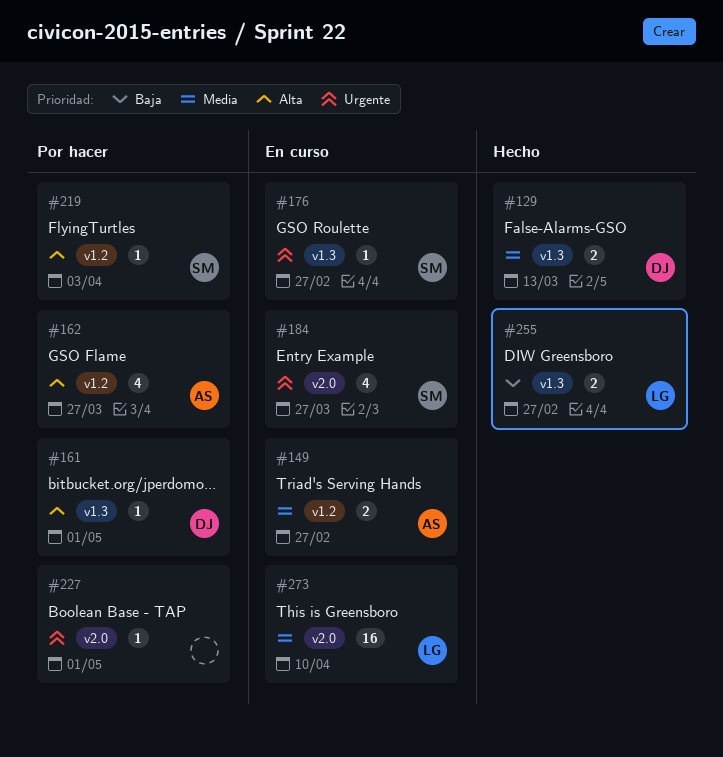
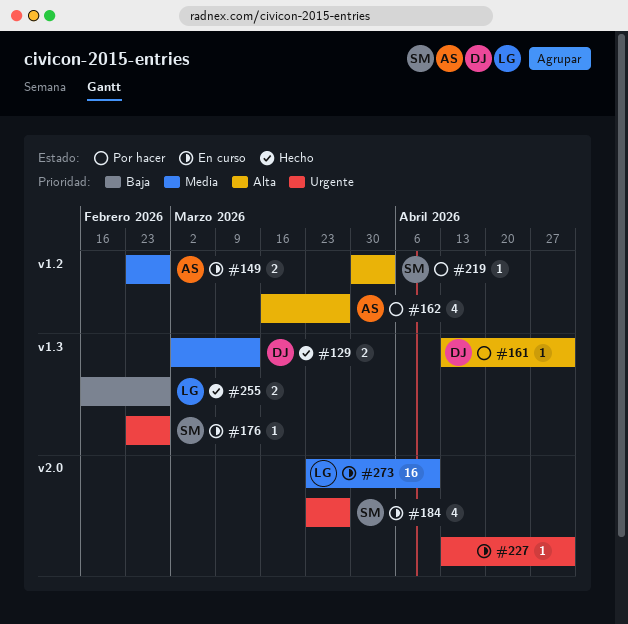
#227, status: Por hacer -> En curso

